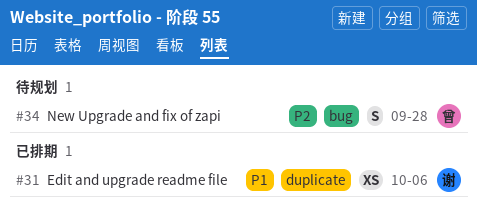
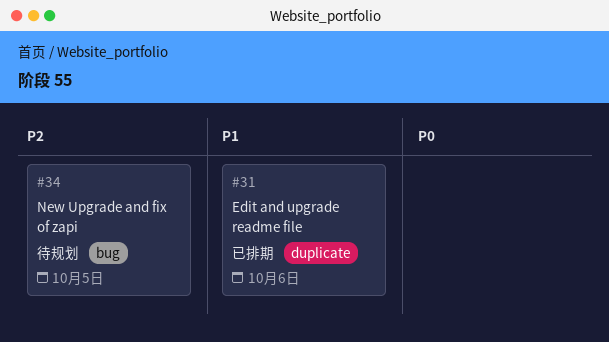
#34, due: Sep 28 -> Oct 5

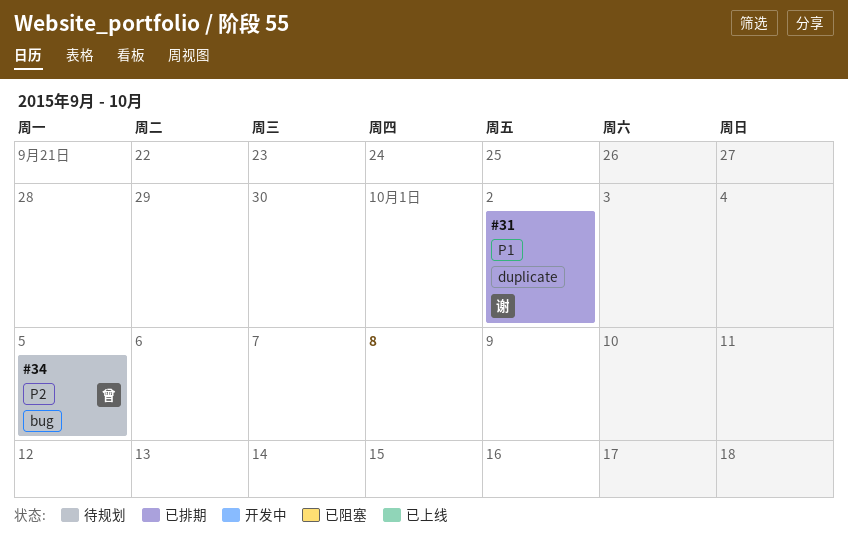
#31, due: Oct 6 -> Oct 2

